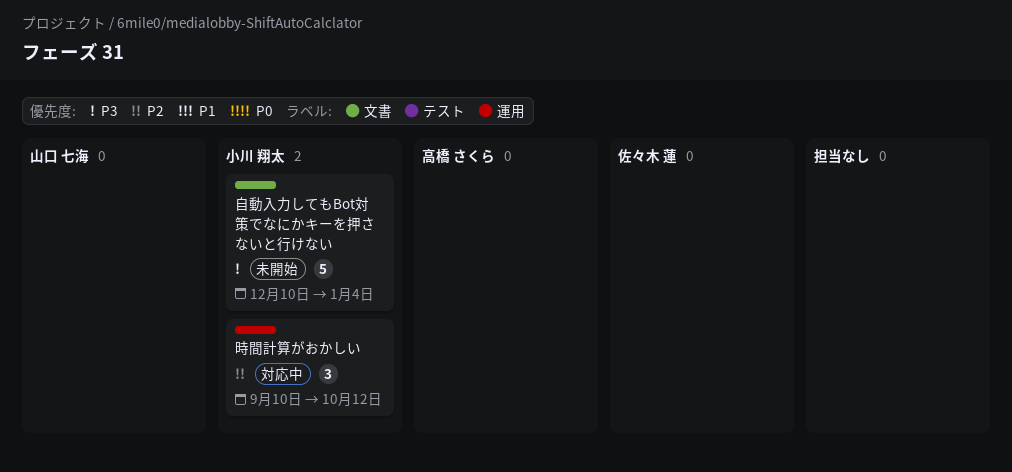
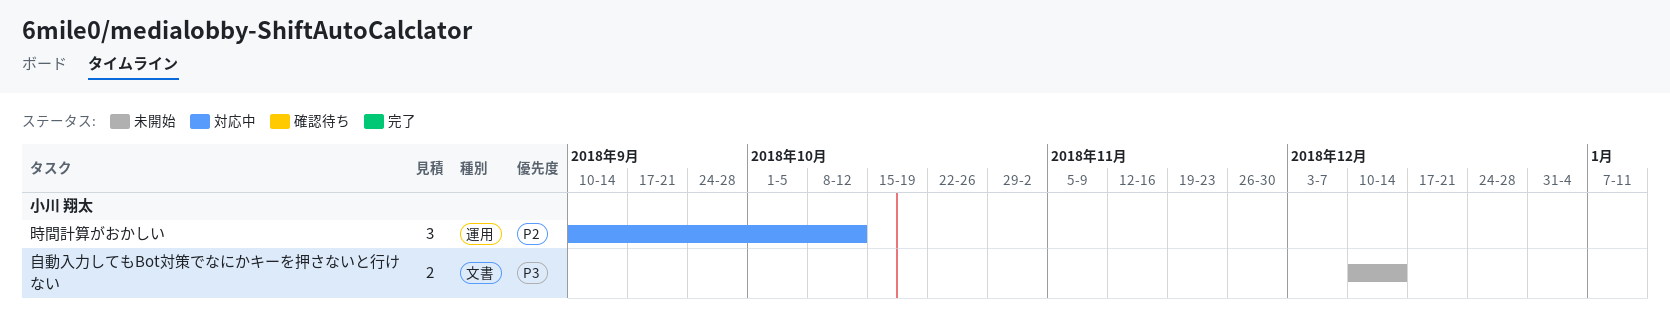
自動入力してもBot対策でなにかキーを押さないと行けない, estimate: 5 -> 2
自動入力してもBot対策でなにかキーを押さないと行けない, due: Jan 4 -> Dec 14

